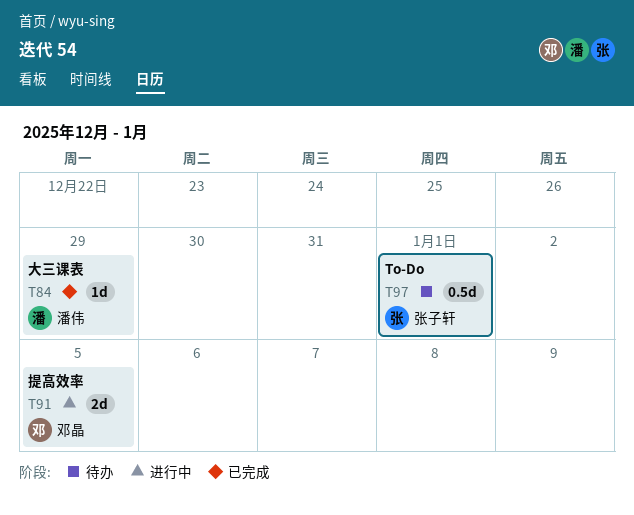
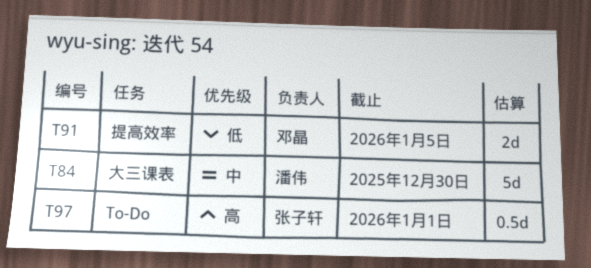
T84, estimate: 1d -> 5d
T84, due: Dec 29 -> Dec 30

